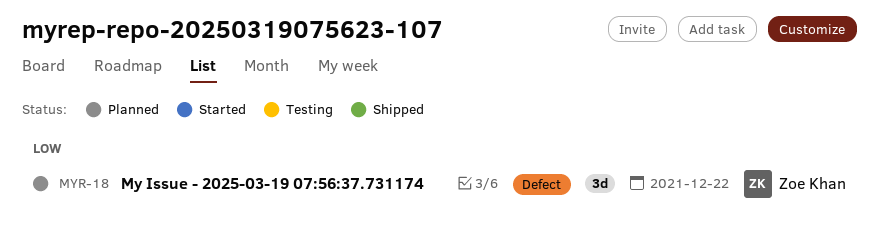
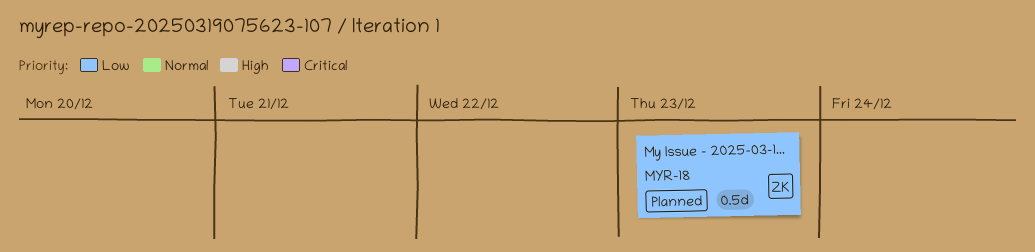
MYR-18, estimate: 3d -> 0.5d
MYR-18, due: Dec 22 -> Dec 23

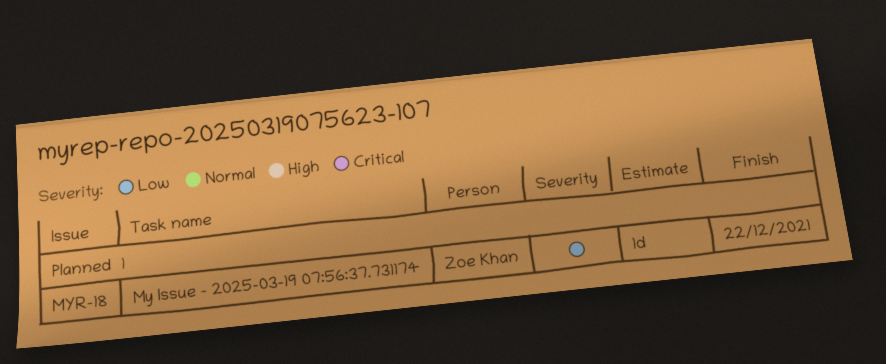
MYR-18, estimate: 0.5d -> 1d
MYR-18, due: Dec 23 -> Dec 22

